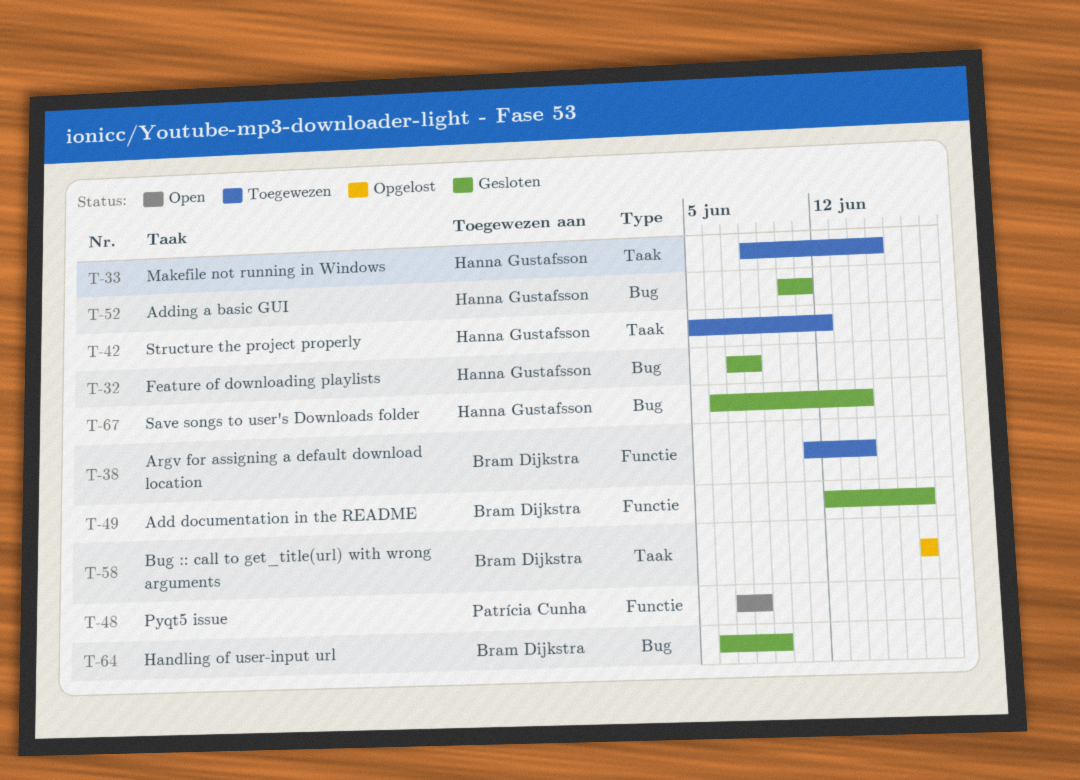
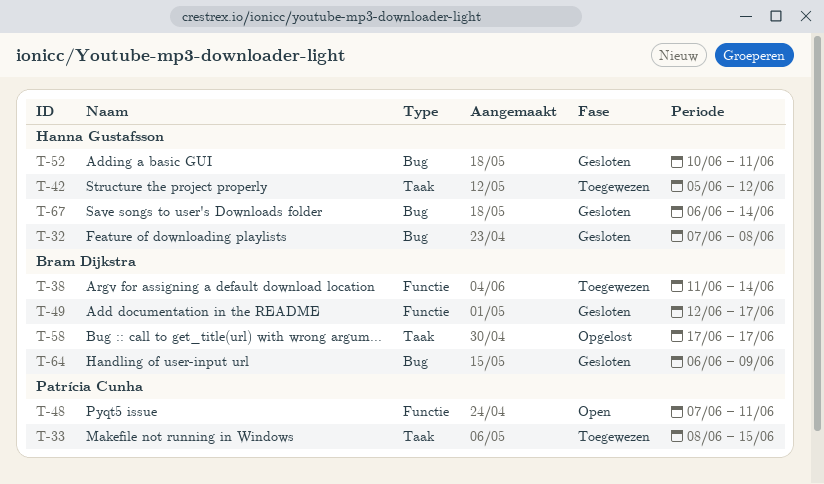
T-33, owner: Hanna Gustafsson -> Patrícia Cunha
T-48, due: Jun 8 -> Jun 11

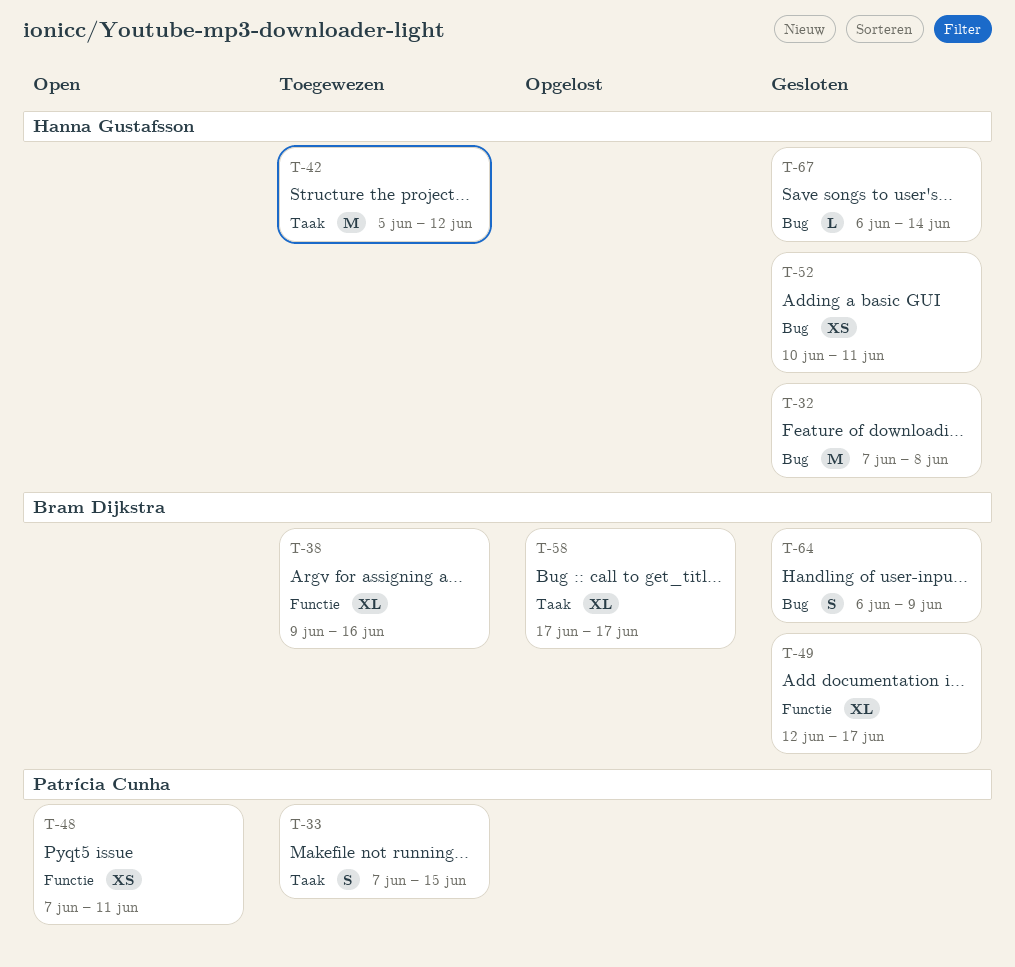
T-33, start: Jun 8 -> Jun 7
T-38, start: Jun 11 -> Jun 9
T-38, due: Jun 14 -> Jun 16

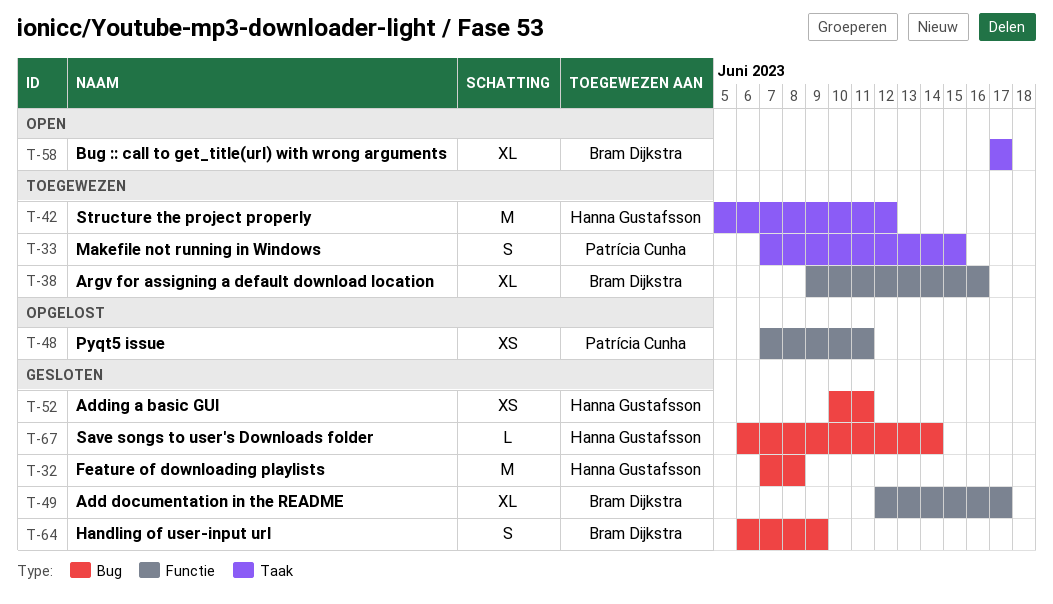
T-48, status: Open -> Opgelost
T-58, status: Opgelost -> Open

